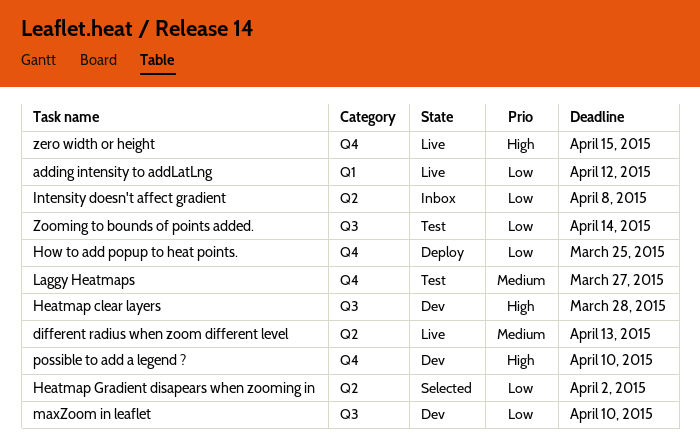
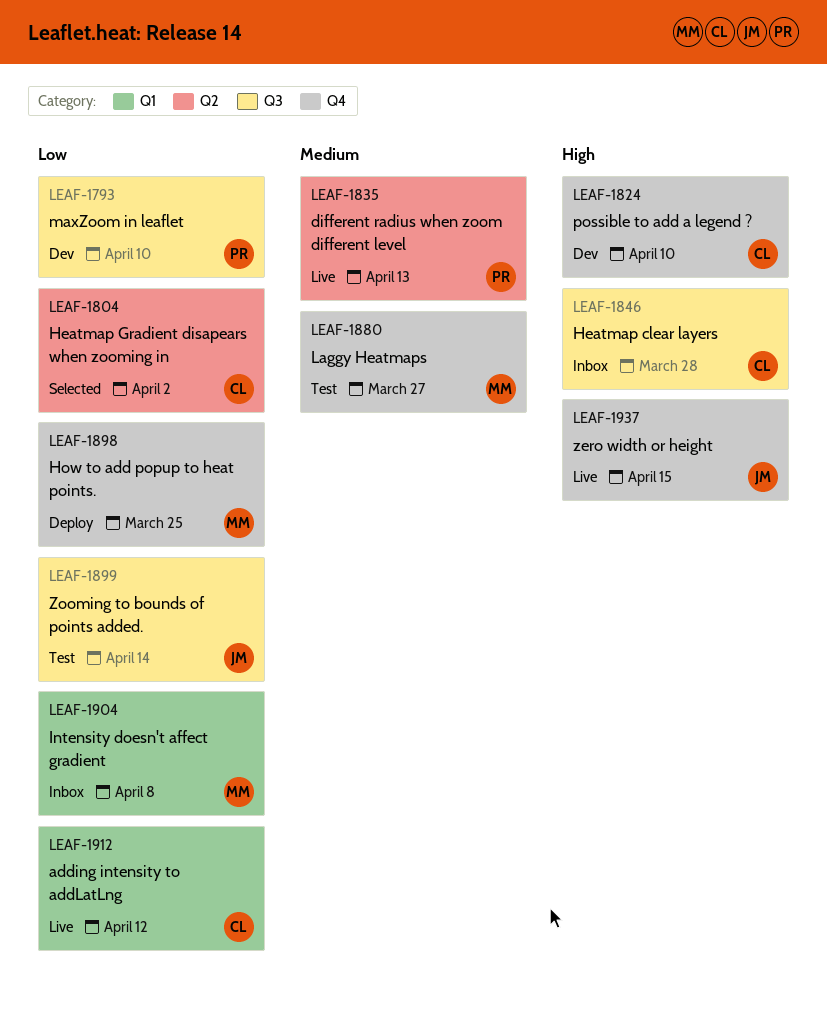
Heatmap clear layers, status: Dev -> Inbox
Intensity doesn't affect gradient, label: Q2 -> Q1

